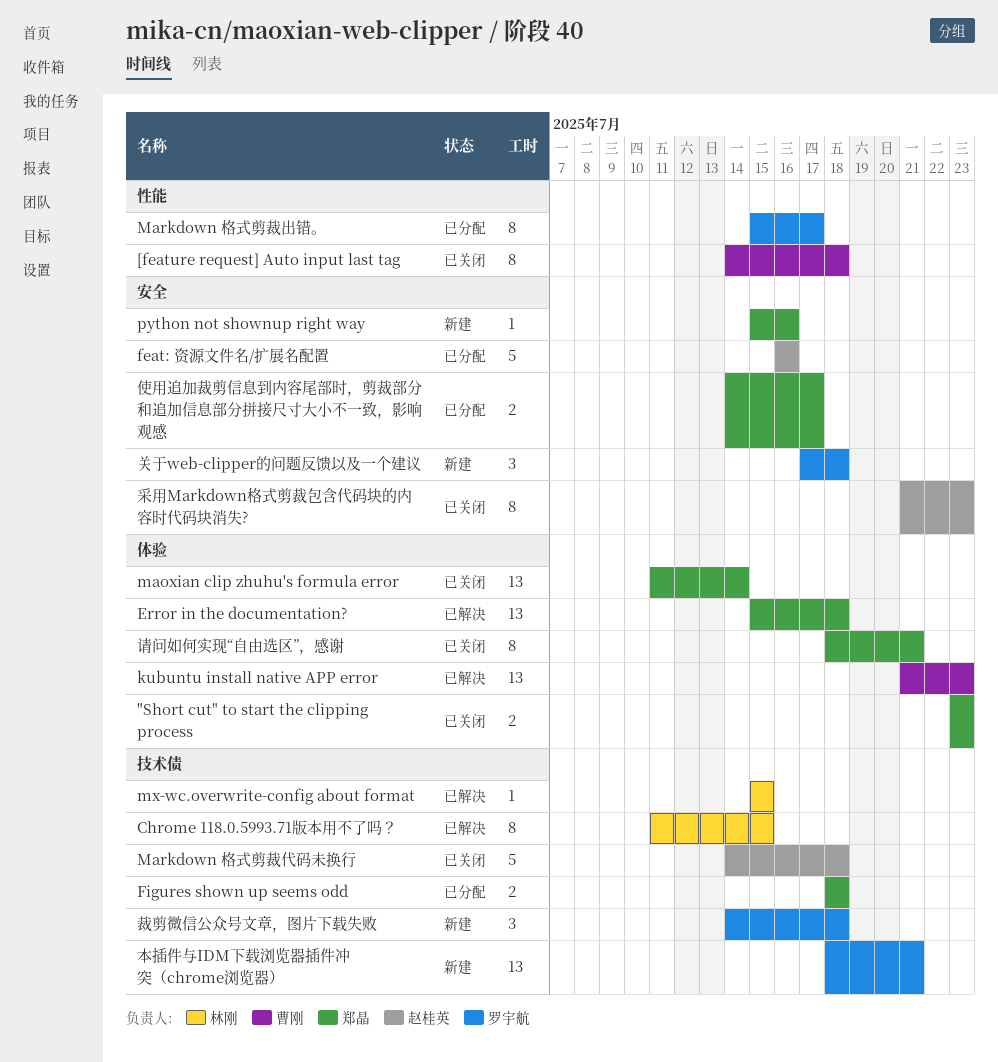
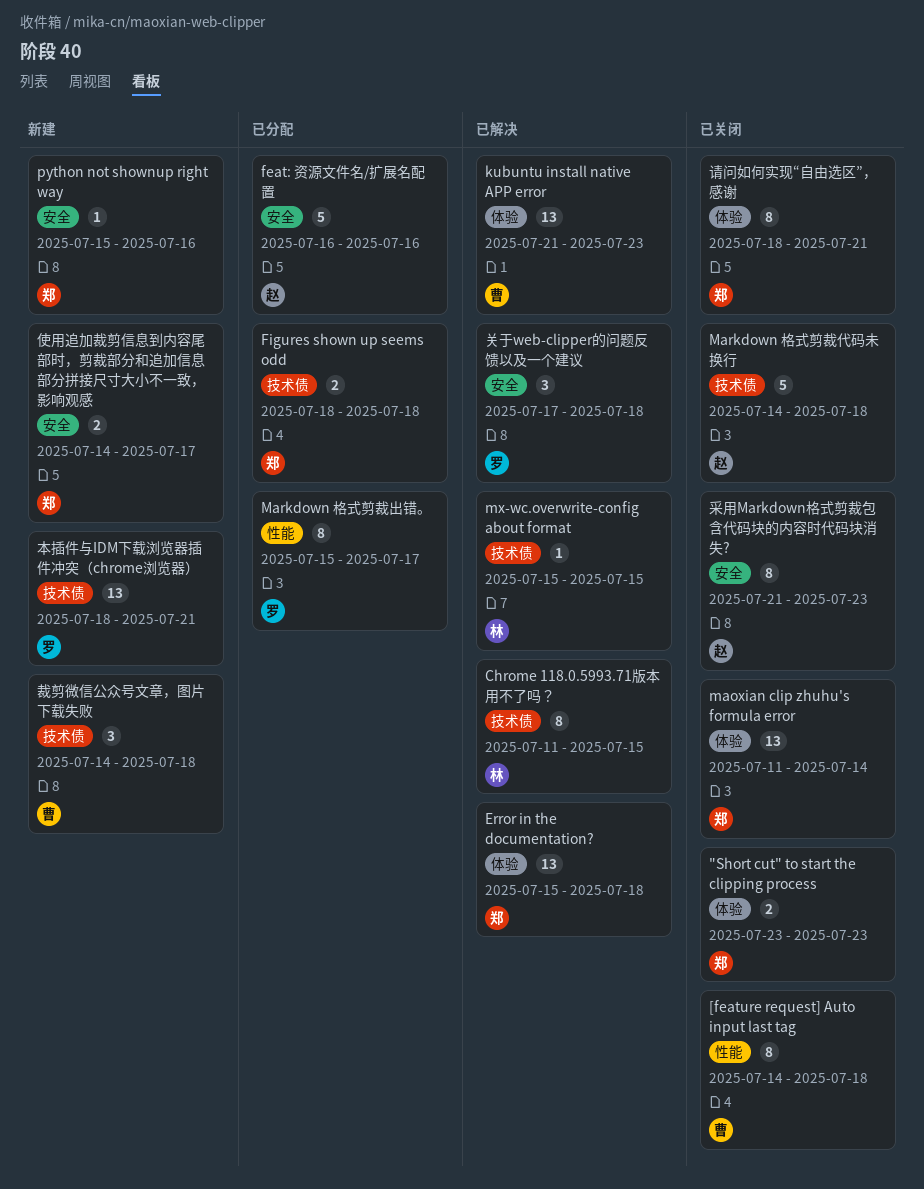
使用追加裁剪信息到内容尾部时，剪裁部分和追加信息部分拼接尺寸大小不一致，影响观感, status: 已分配 -> 新建
关于web-clipper的问题反馈以及一个建议, status: 新建 -> 已解决
裁剪微信公众号文章，图片下载失败, owner: 罗宇航 -> 曹刚

